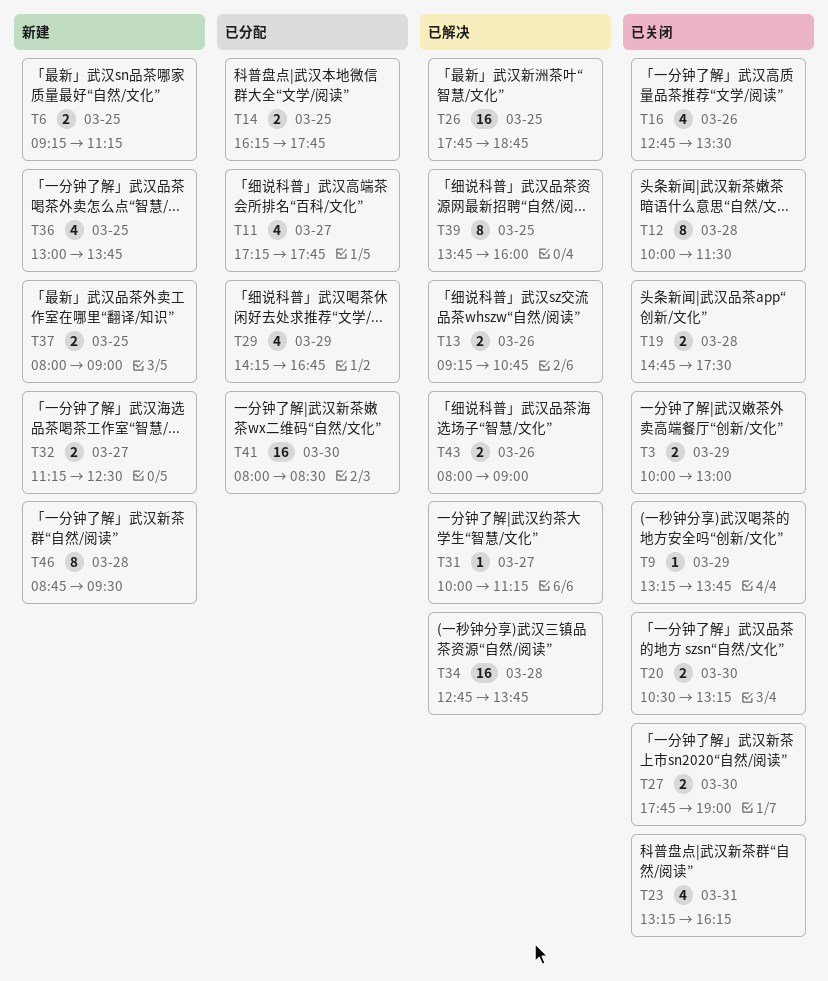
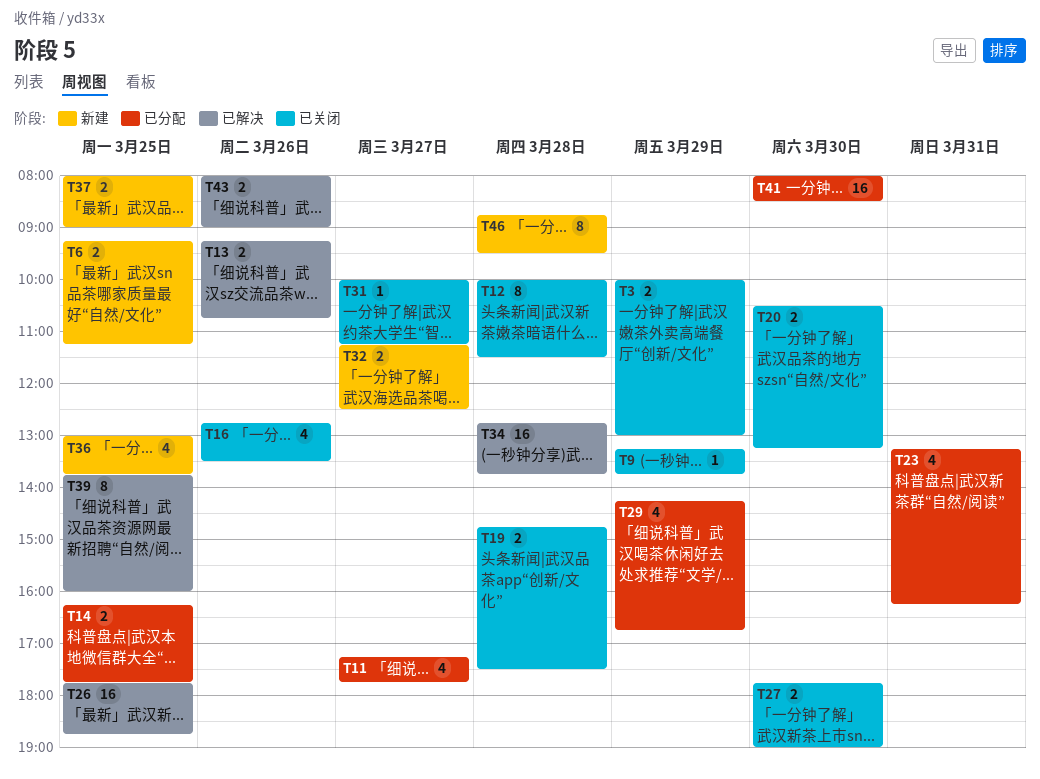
T23, status: 已关闭 -> 已分配
T31, status: 已解决 -> 已关闭

